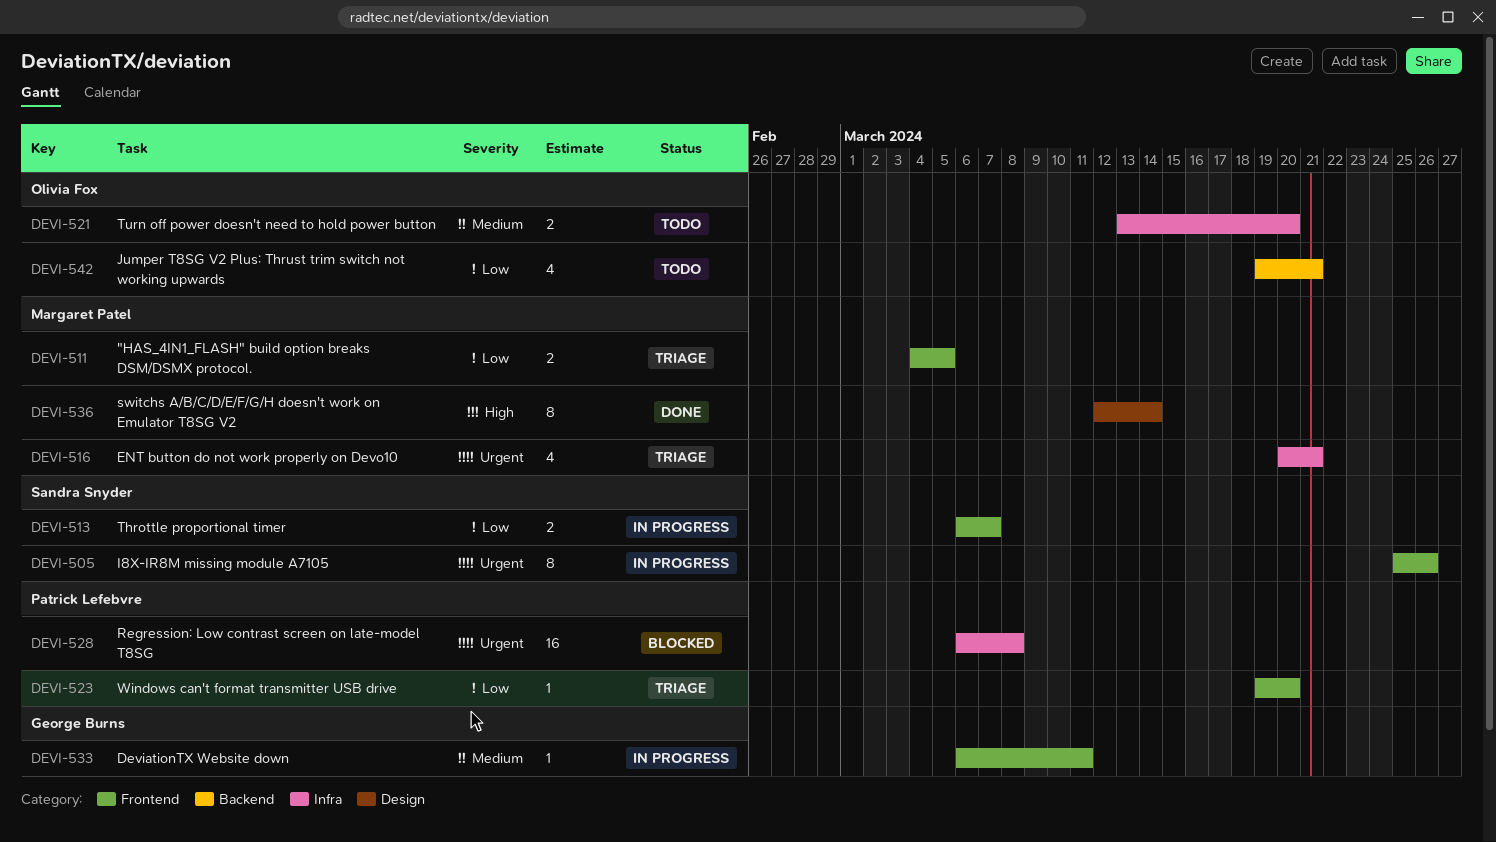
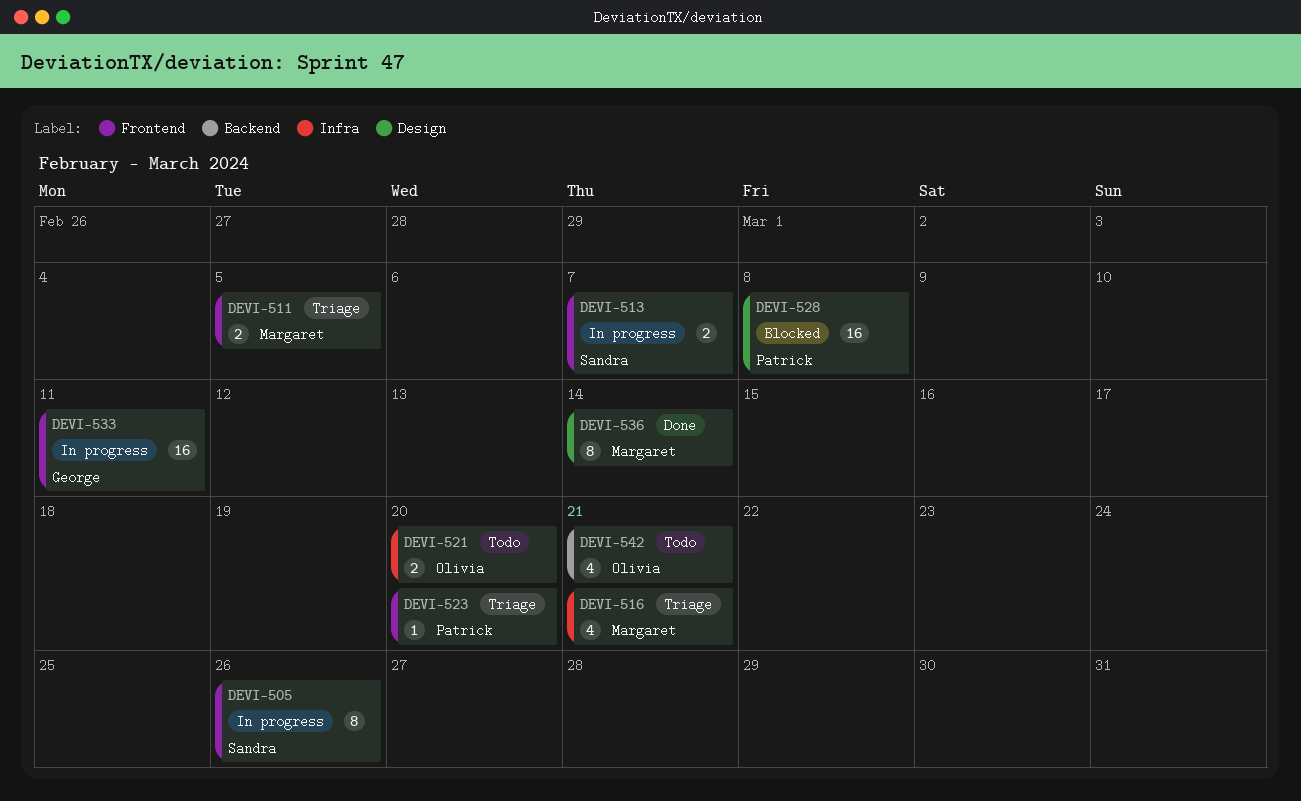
DEVI-528, label: Infra -> Design
DEVI-533, estimate: 1 -> 16

